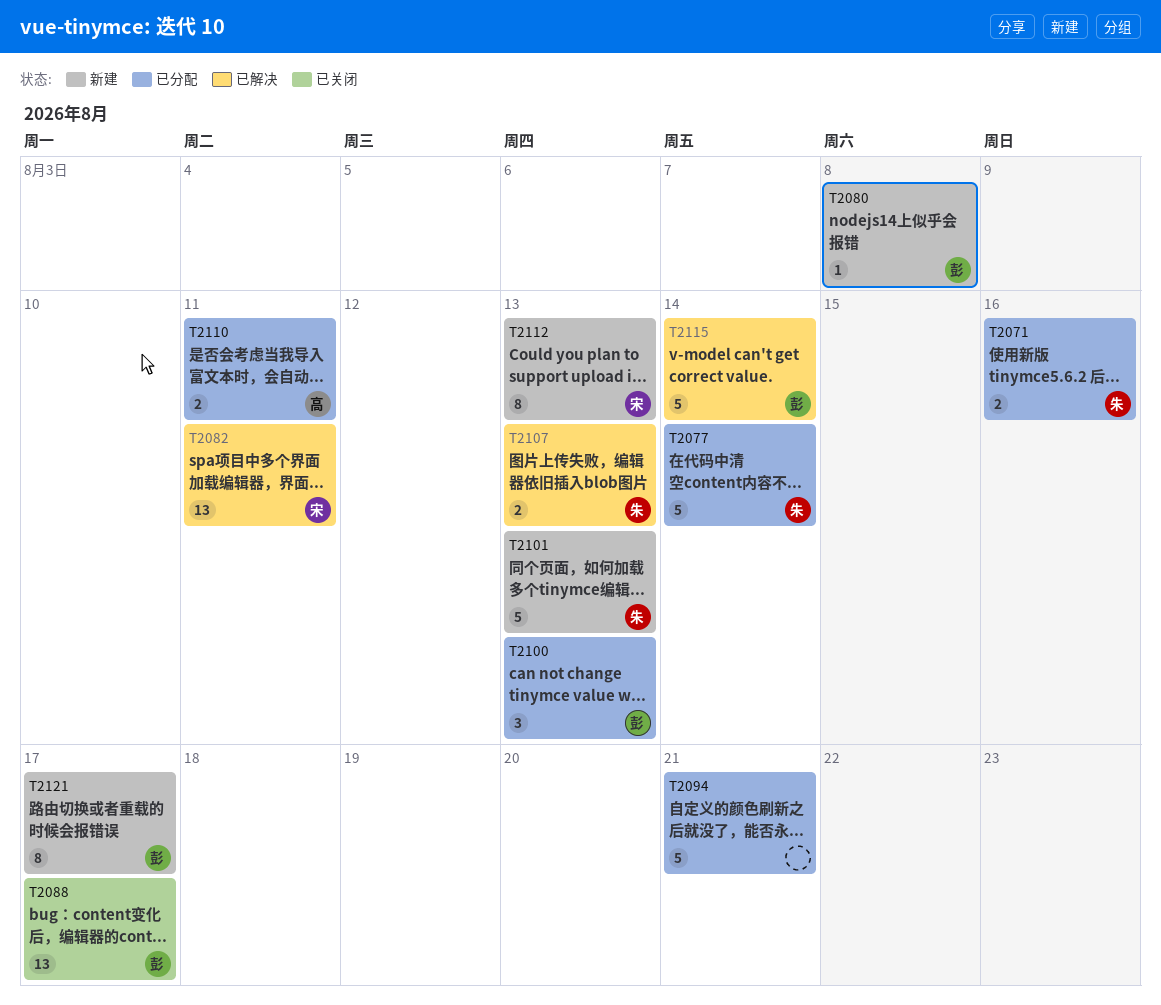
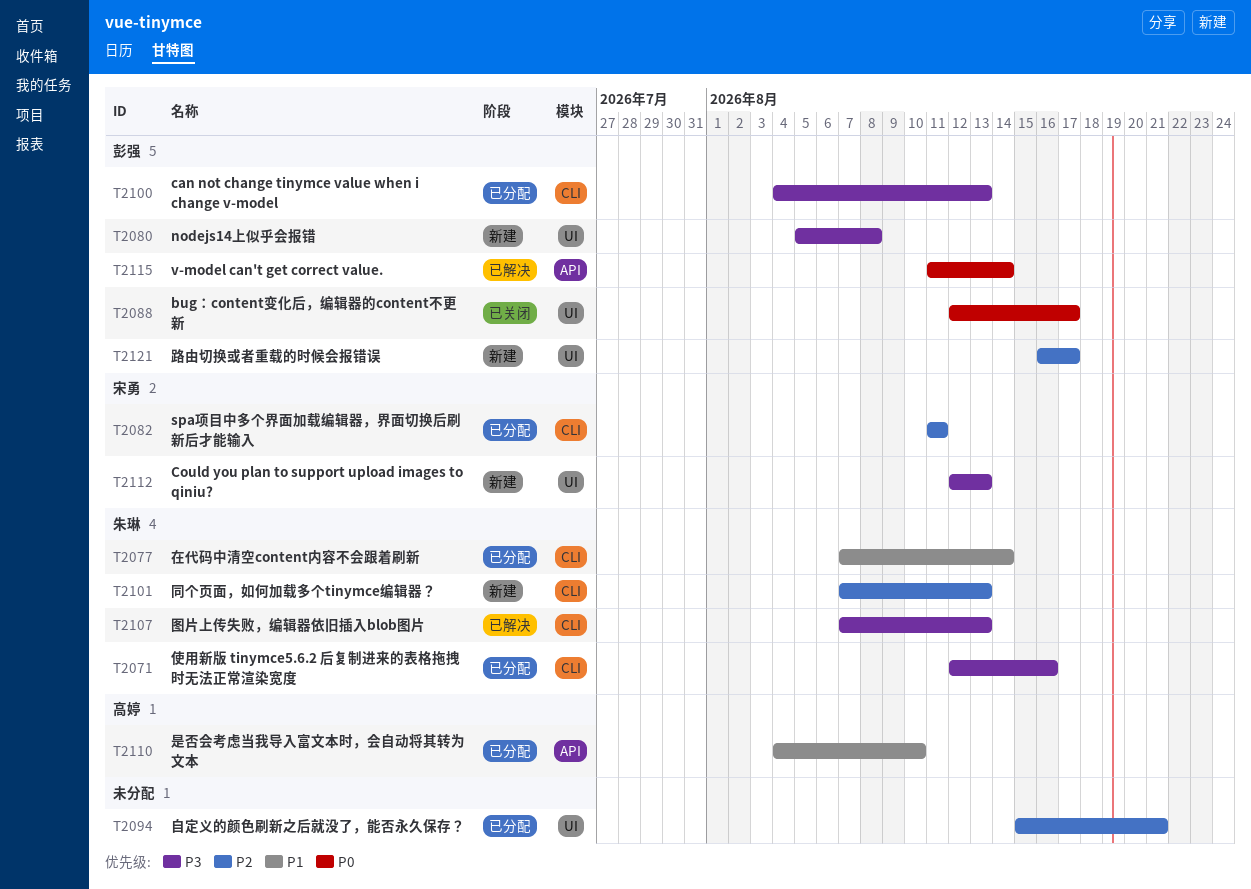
T2082, status: 已解决 -> 已分配
T2110, due: Aug 11 -> Aug 10

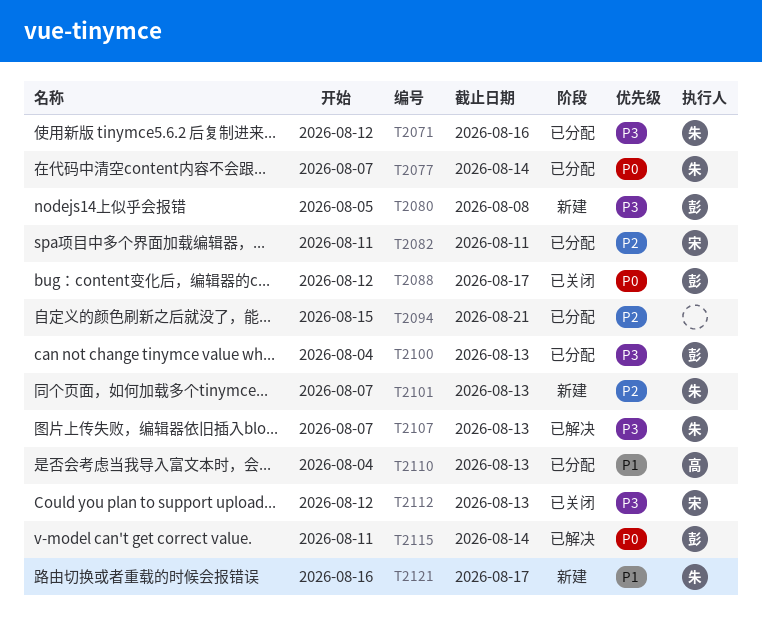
T2077, priority: P1 -> P0
T2110, due: Aug 10 -> Aug 13
T2112, status: 新建 -> 已关闭
T2121, owner: 彭强 -> 朱琳
T2121, priority: P2 -> P1

